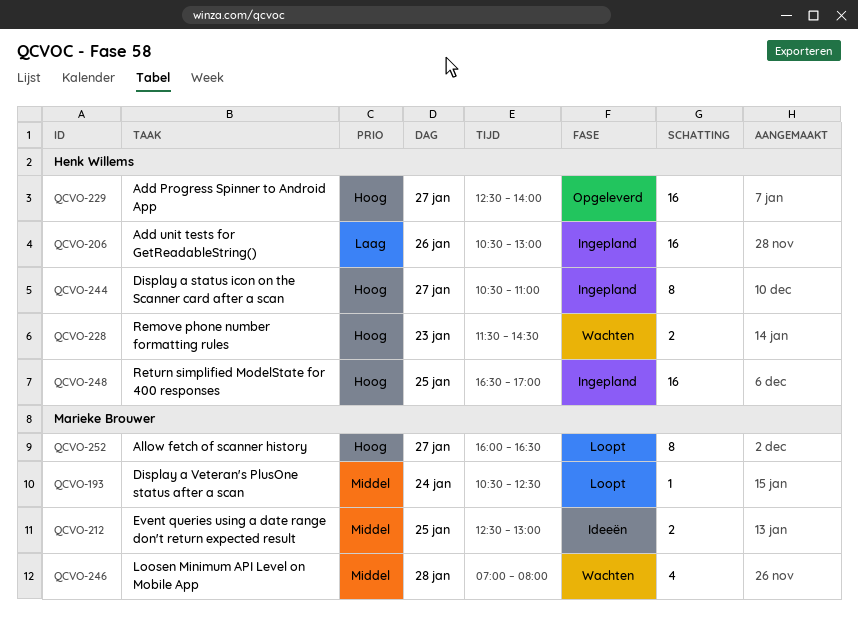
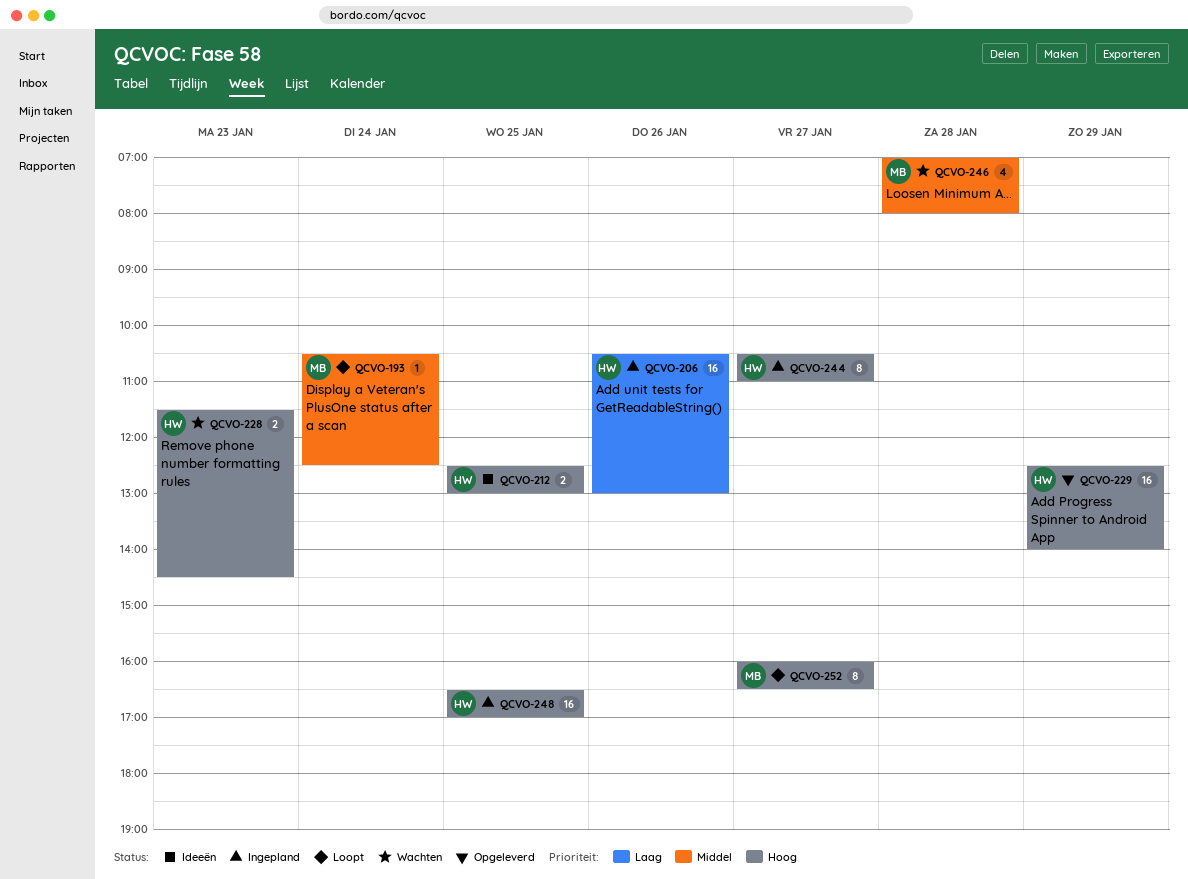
QCVO-212, owner: Marieke Brouwer -> Henk Willems
QCVO-212, priority: Middel -> Hoog
QCVO-229, day: Jan 27 -> Jan 29

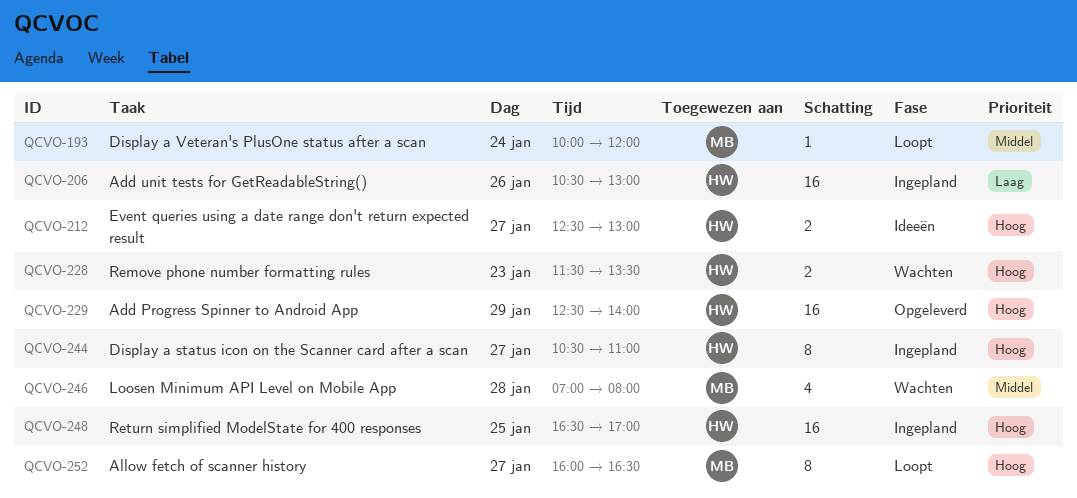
QCVO-193, begins: 10:30 -> 10:00
QCVO-193, ends: 12:30 -> 12:00
QCVO-212, day: Jan 25 -> Jan 27
QCVO-228, ends: 14:30 -> 13:30

